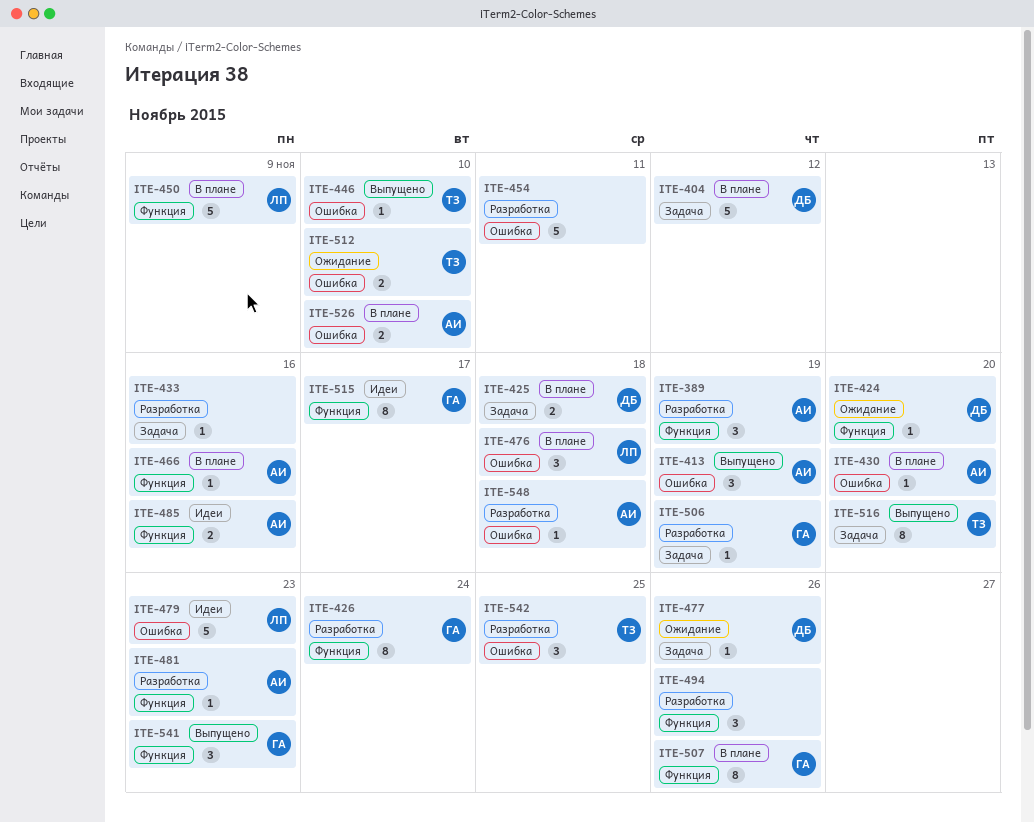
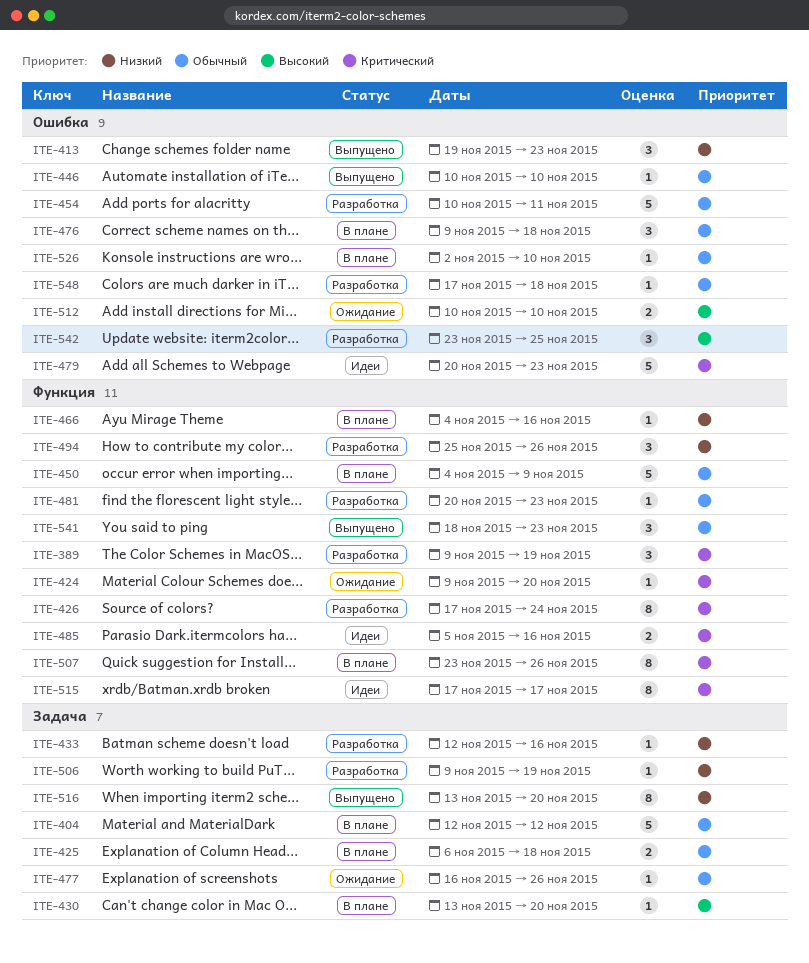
ITE-413, due: Nov 19 -> Nov 23
ITE-430, label: Ошибка -> Задача
ITE-526, estimate: 2 -> 1

